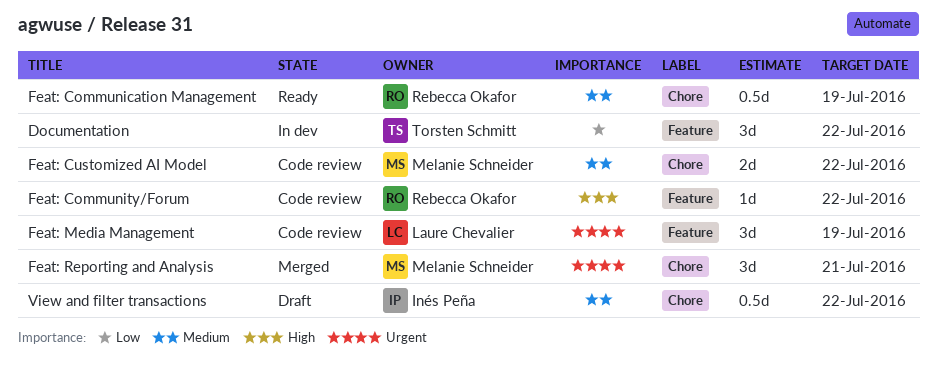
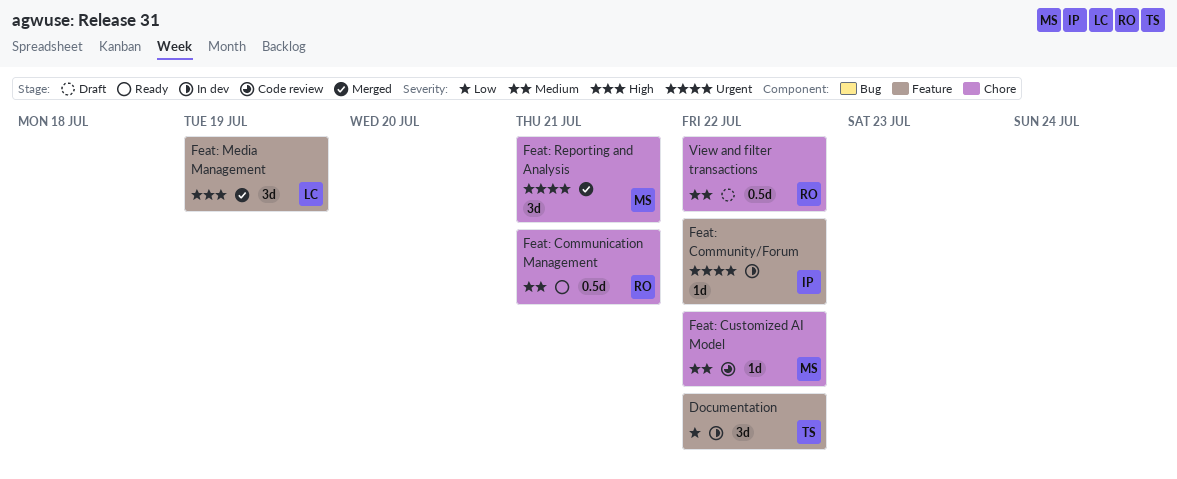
Feat: Communication Management, due: Jul 19 -> Jul 21
Feat: Community/Forum, status: Code review -> In dev
Feat: Community/Forum, owner: Rebecca Okafor -> Inés Peña
Feat: Community/Forum, priority: High -> Urgent
Feat: Customized AI Model, estimate: 2d -> 1d
Feat: Media Management, status: Code review -> Merged
Feat: Media Management, priority: Urgent -> High
View and filter transactions, owner: Inés Peña -> Rebecca Okafor

